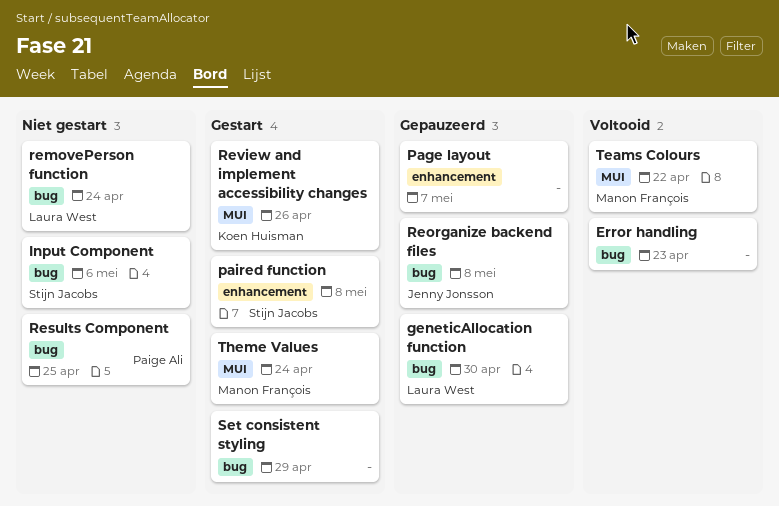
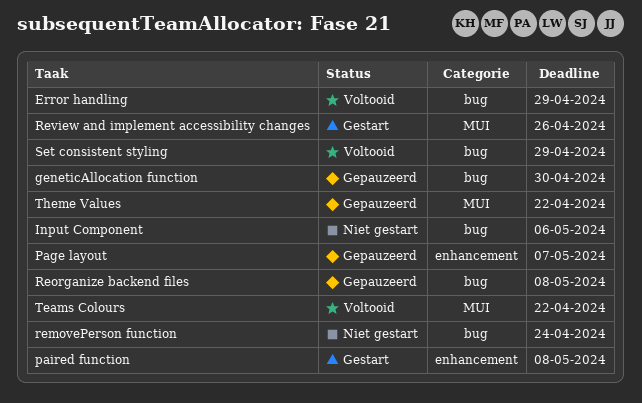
Error handling, due: Apr 23 -> Apr 29
Results Component: present -> none
Set consistent styling, status: Gestart -> Voltooid
Theme Values, status: Gestart -> Gepauzeerd
Theme Values, due: Apr 24 -> Apr 22

